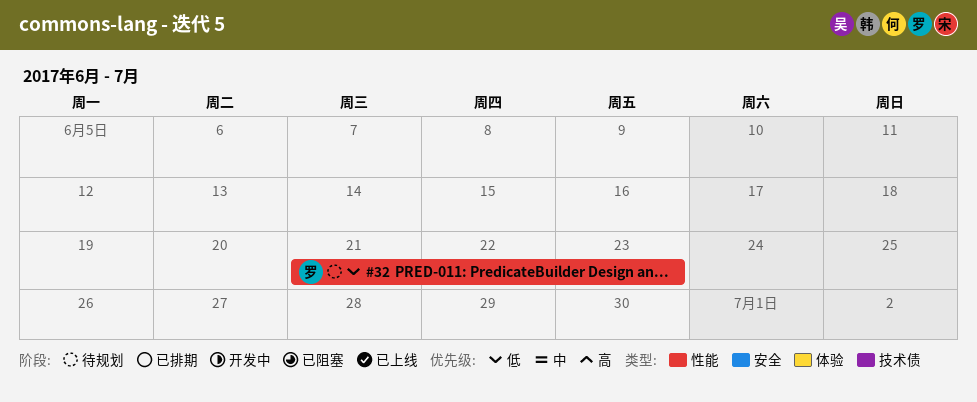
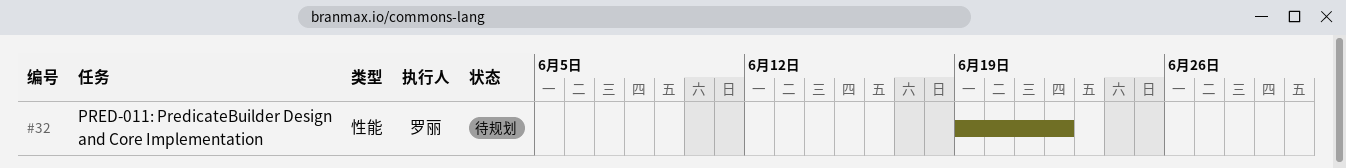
#32, start: Jun 21 -> Jun 19
#32, due: Jun 23 -> Jun 22

